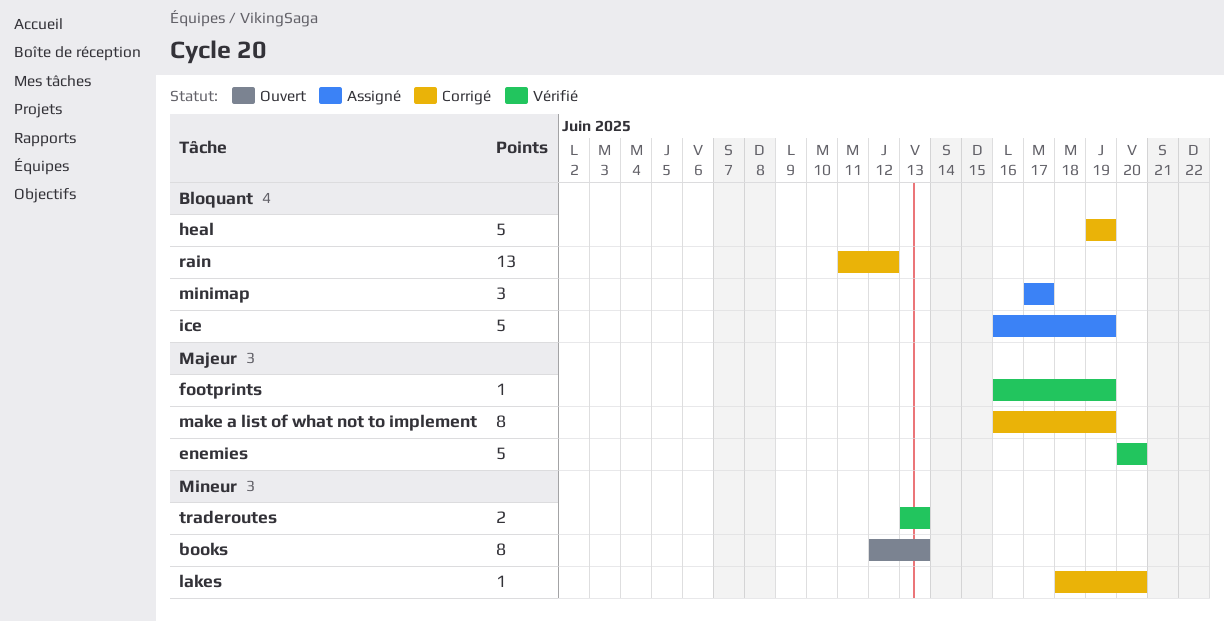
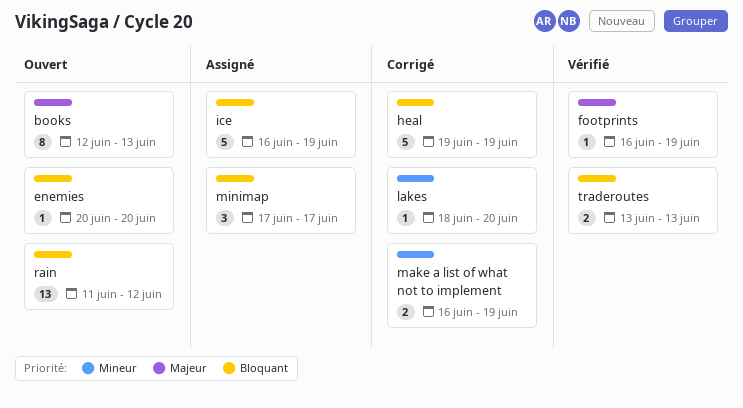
books, priority: Mineur -> Majeur
enemies, status: Vérifié -> Ouvert
enemies, priority: Majeur -> Bloquant
enemies, estimate: 5 -> 1
make a list of what not to implement, priority: Majeur -> Mineur
make a list of what not to implement, estimate: 8 -> 2
rain, status: Corrigé -> Ouvert
traderoutes, priority: Mineur -> Bloquant

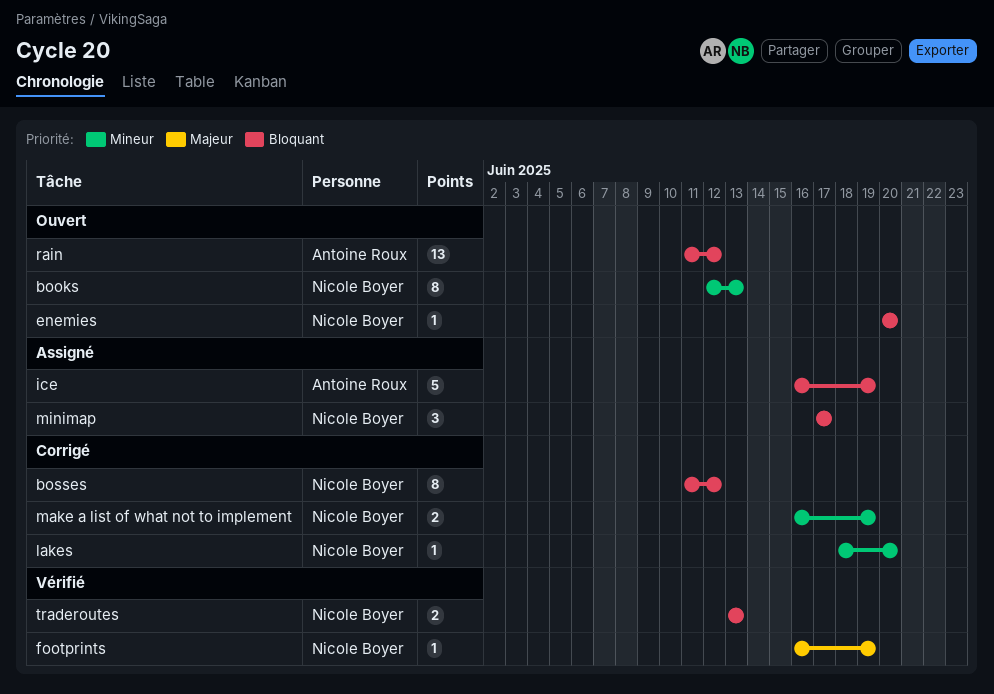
books, priority: Majeur -> Mineur
bosses: none -> present
heal: present -> none

